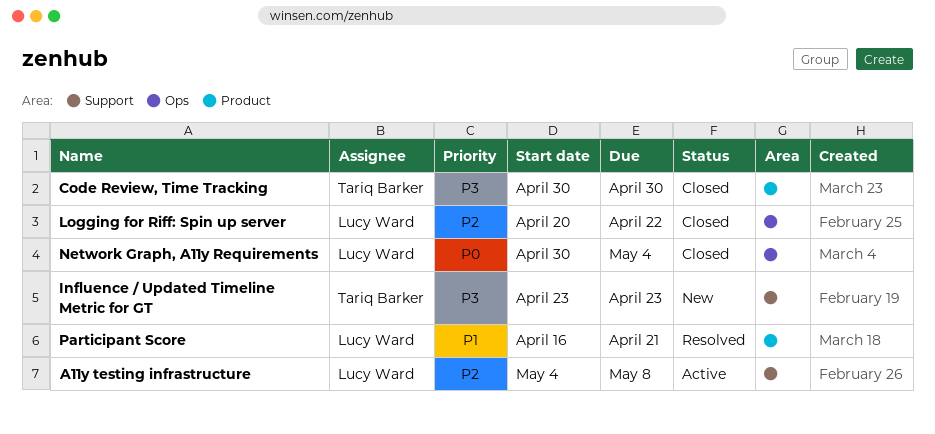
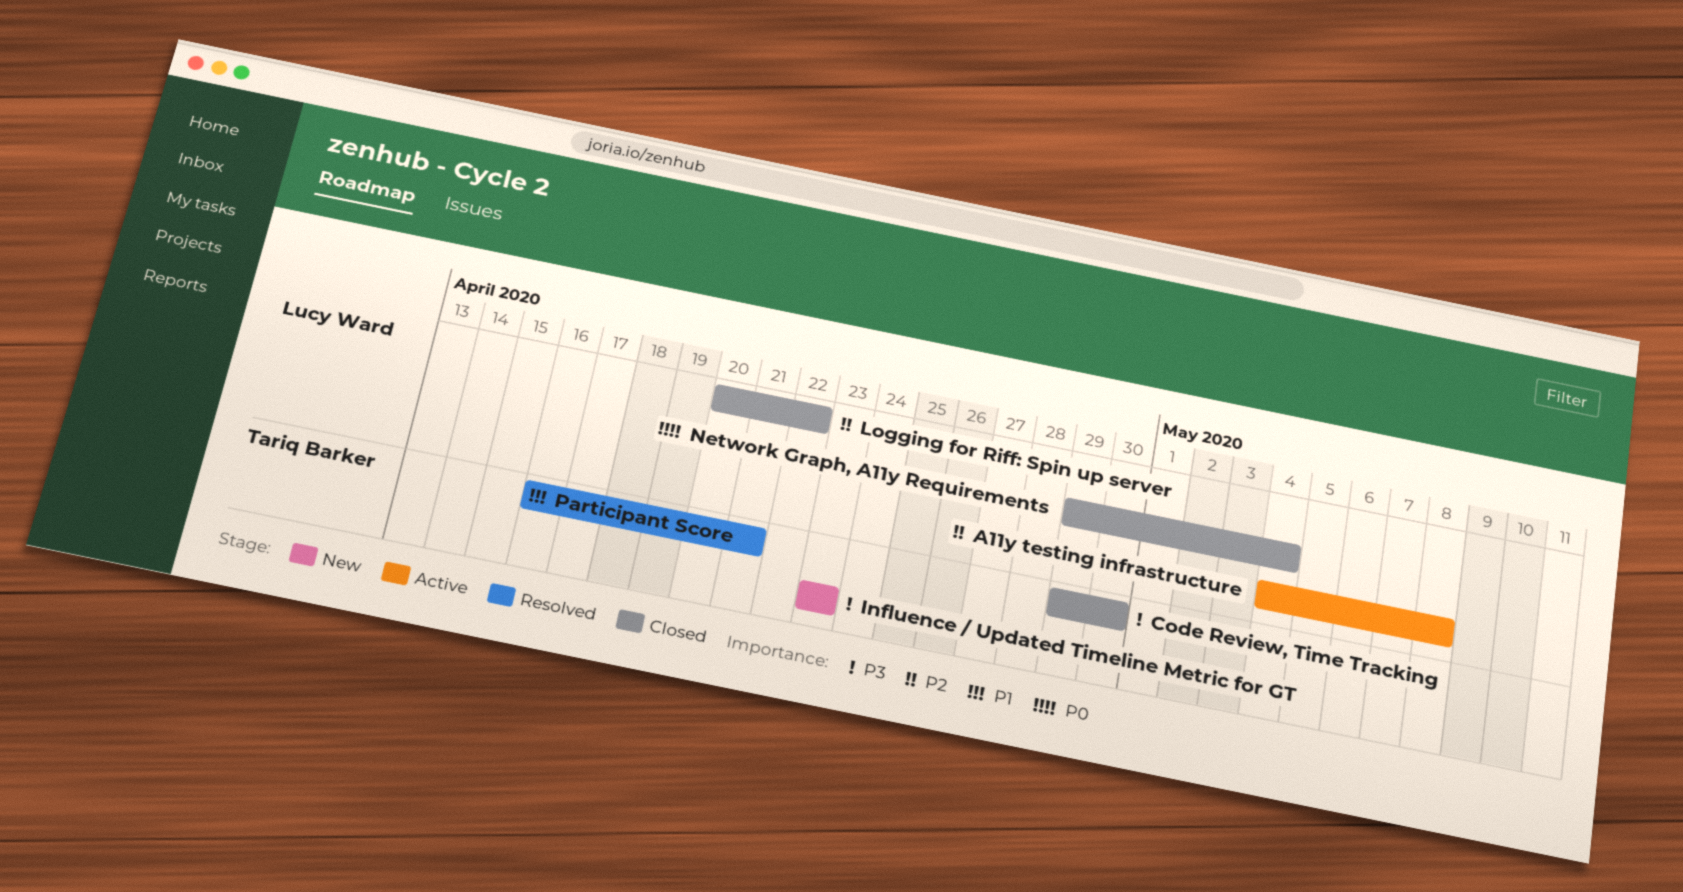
Code Review, Time Tracking, start: Apr 30 -> Apr 29
Network Graph, A11y Requirements, start: Apr 30 -> Apr 29
Participant Score, owner: Lucy Ward -> Tariq Barker

